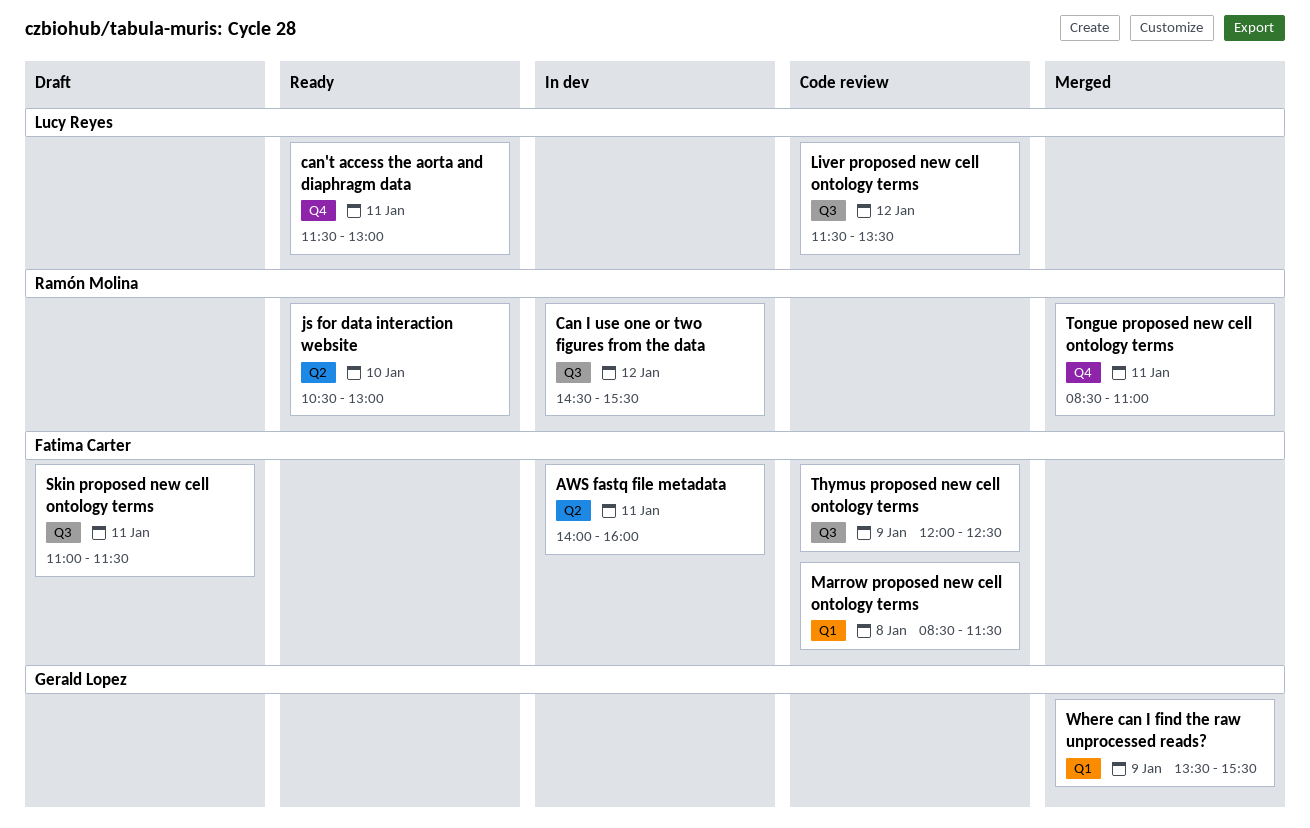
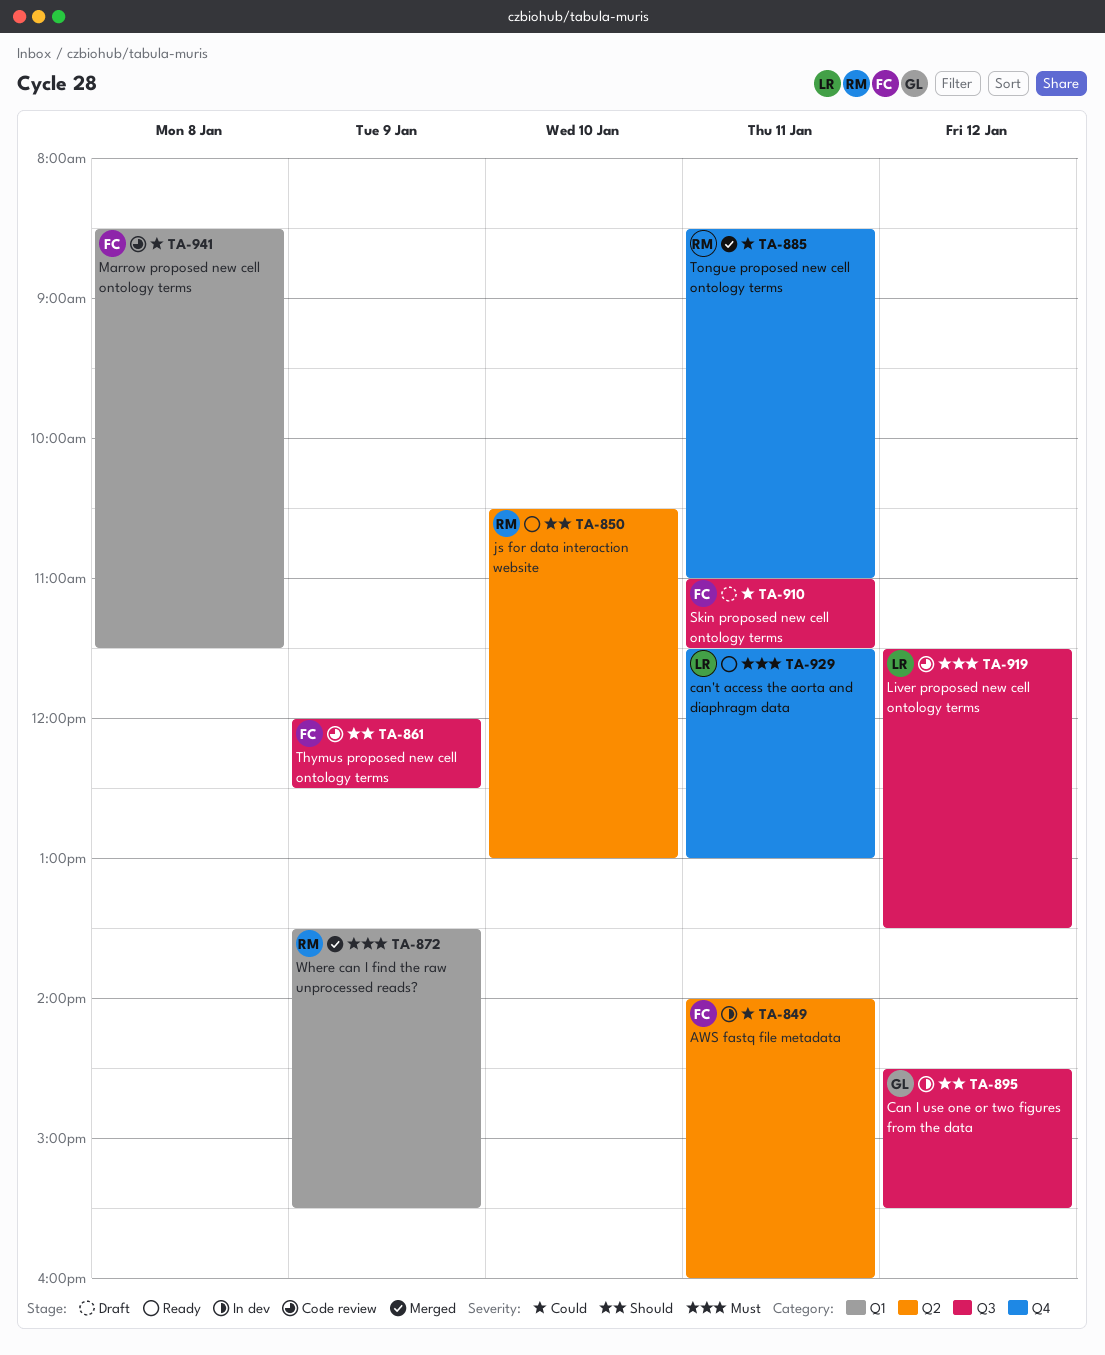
Can I use one or two figures from the data, owner: Ramón Molina -> Gerald Lopez
Where can I find the raw unprocessed reads?, owner: Gerald Lopez -> Ramón Molina

